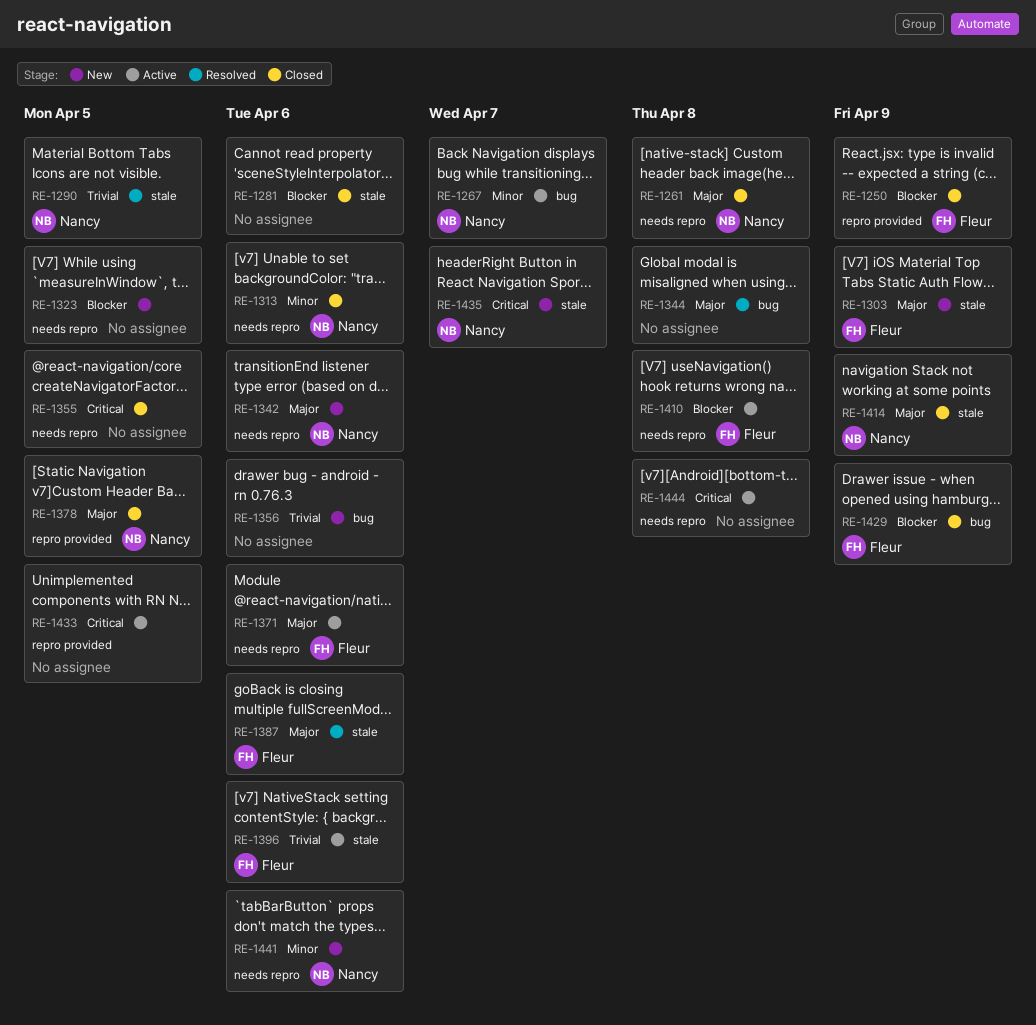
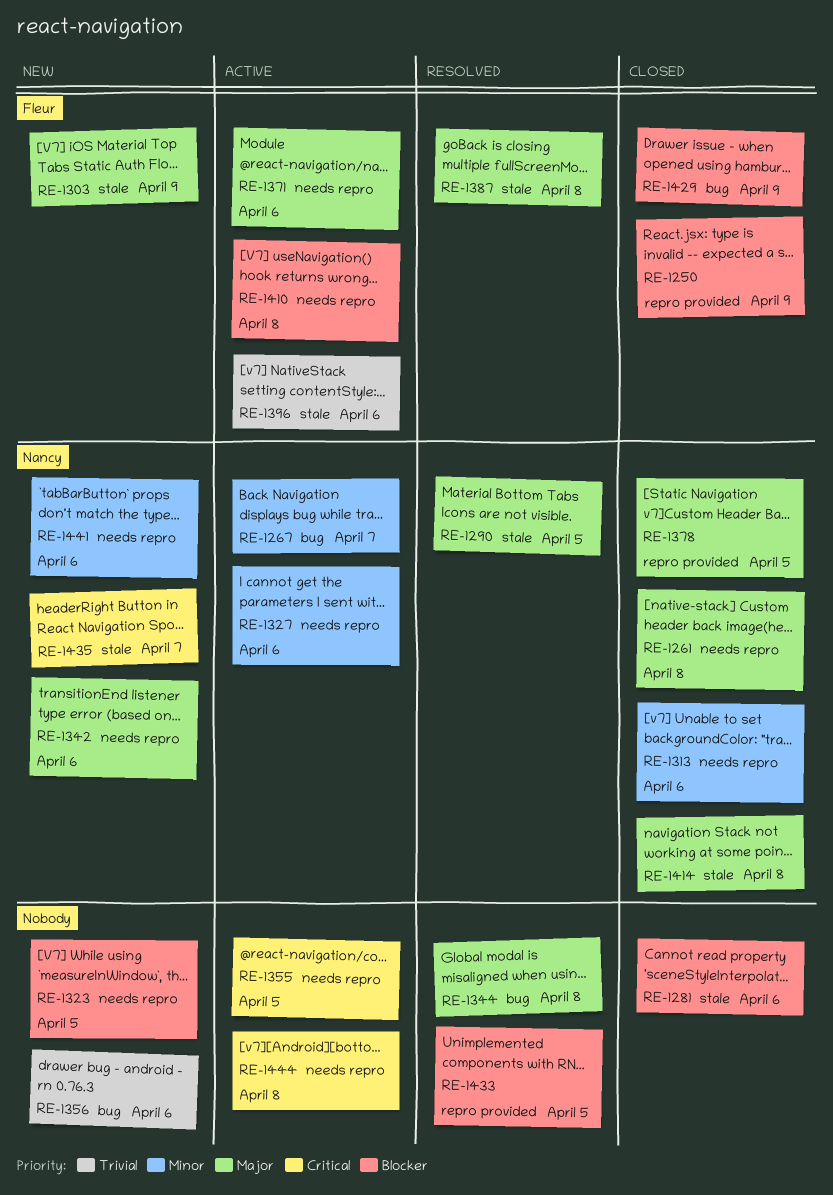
RE-1290, priority: Trivial -> Major
RE-1327: none -> present
RE-1355, status: Closed -> Active
RE-1387, due: Apr 6 -> Apr 8
RE-1414, due: Apr 9 -> Apr 8
RE-1433, status: Active -> Resolved
RE-1433, priority: Critical -> Blocker

